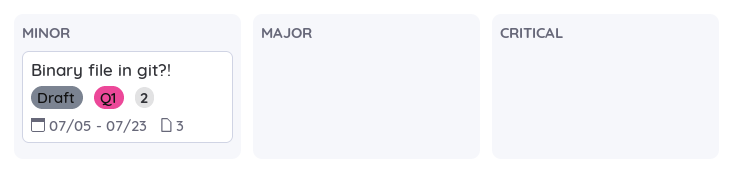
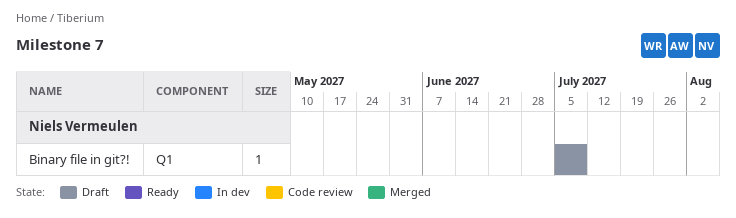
Binary file in git?!, estimate: 2 -> 1
Binary file in git?!, due: Jul 23 -> Jul 9

